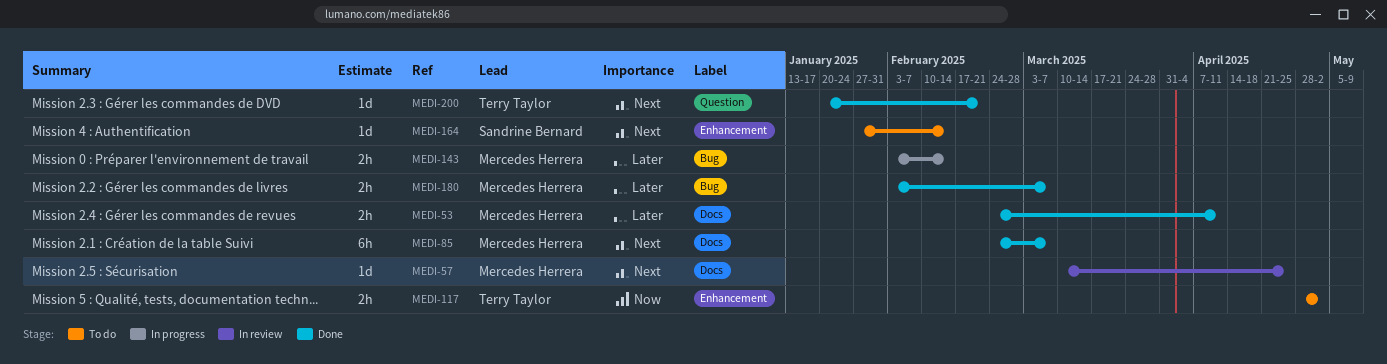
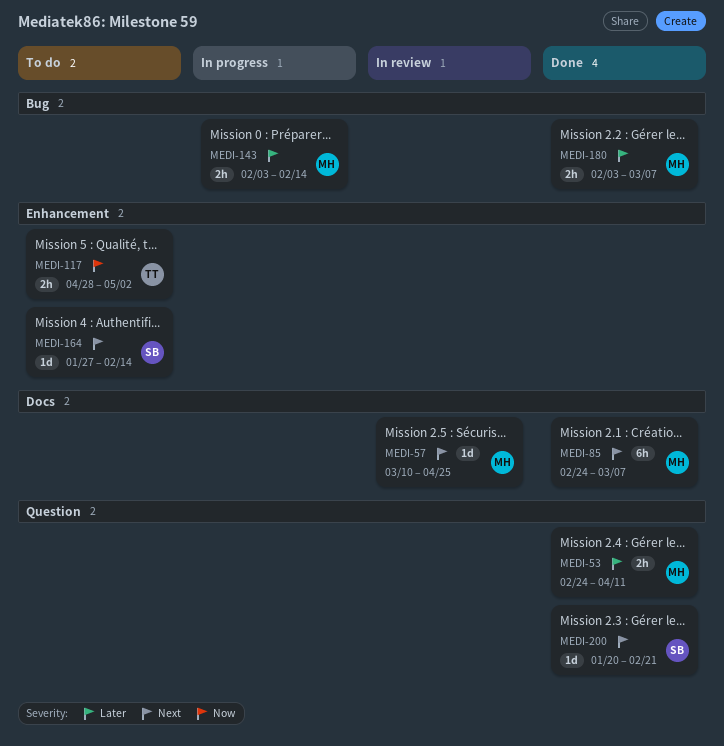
MEDI-53, label: Docs -> Question
MEDI-200, owner: Terry Taylor -> Sandrine Bernard

